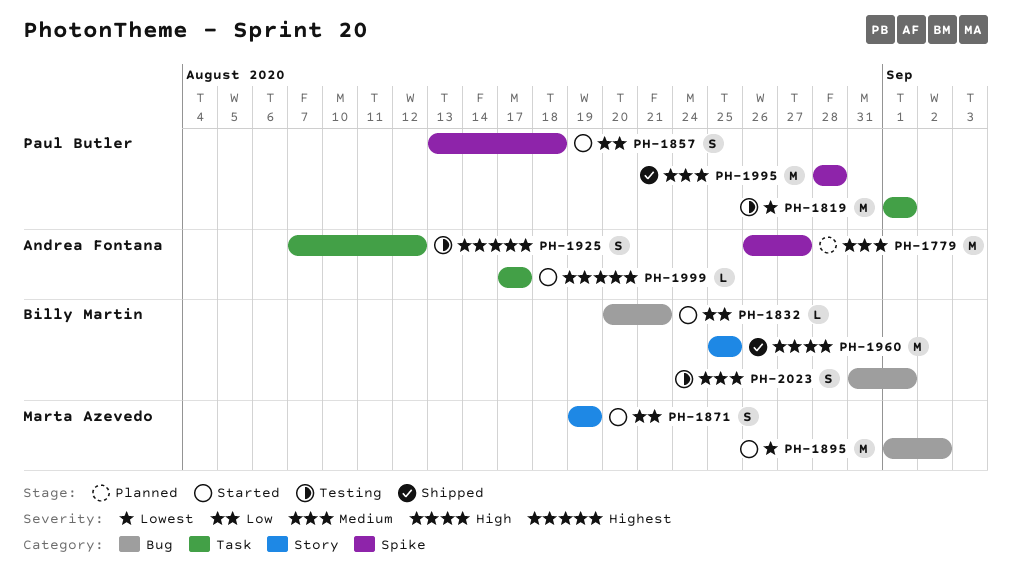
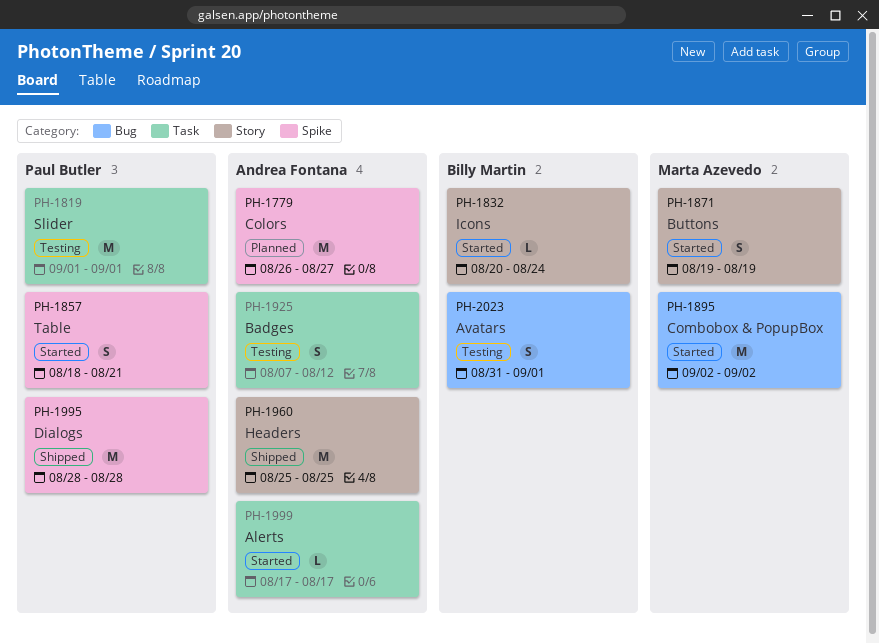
PH-1832, label: Bug -> Story
PH-1832, due: Aug 21 -> Aug 24
PH-1857, start: Aug 13 -> Aug 18
PH-1857, due: Aug 18 -> Aug 21
PH-1895, start: Sep 1 -> Sep 2
PH-1960, owner: Billy Martin -> Andrea Fontana

